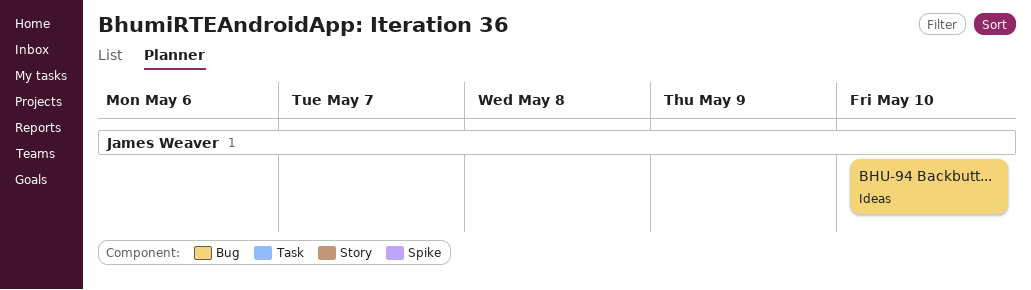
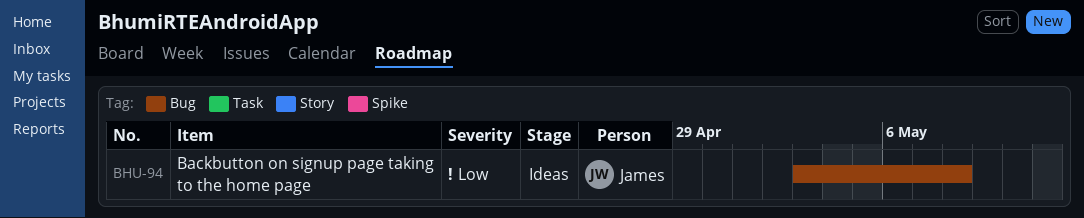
BHU-94, due: May 10 -> May 8

